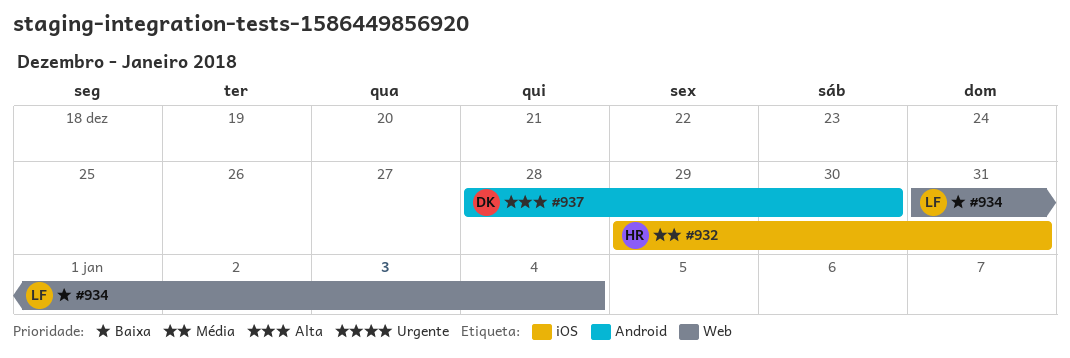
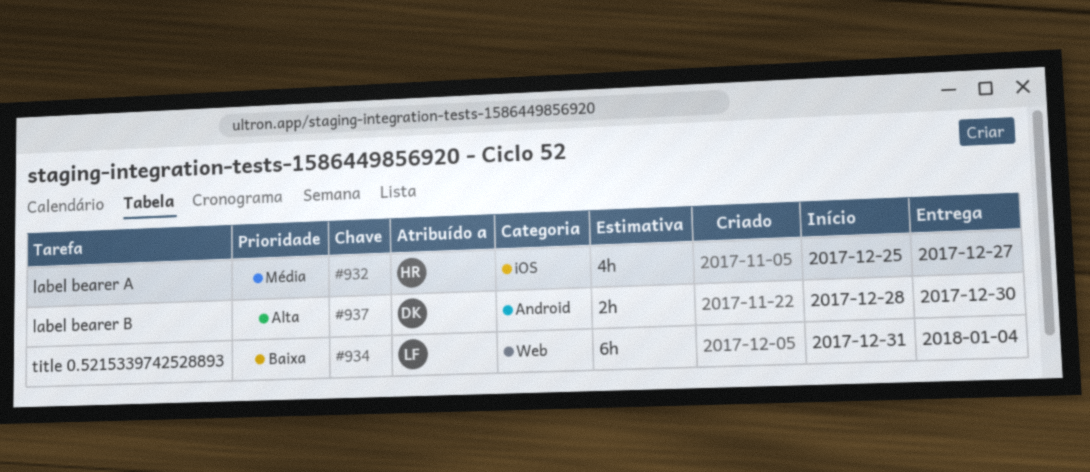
#932, start: Dec 29 -> Dec 25
#932, due: Dec 31 -> Dec 27

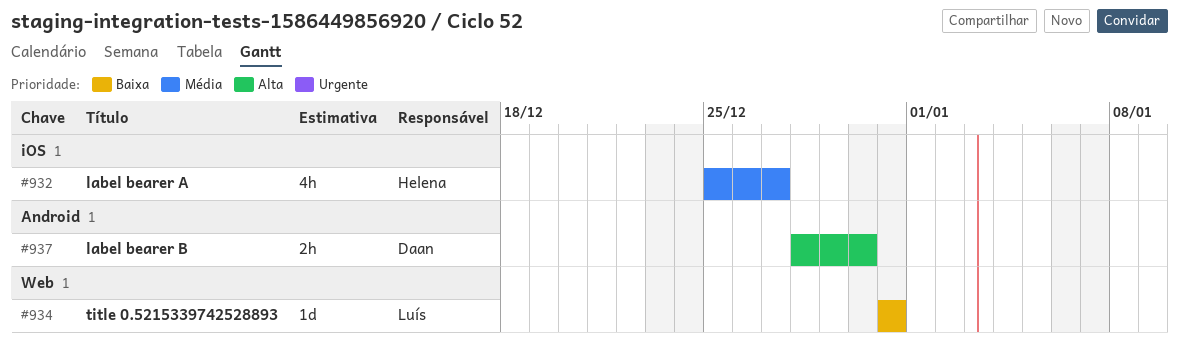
#934, estimate: 6h -> 1d
#934, due: Jan 4 -> Dec 31

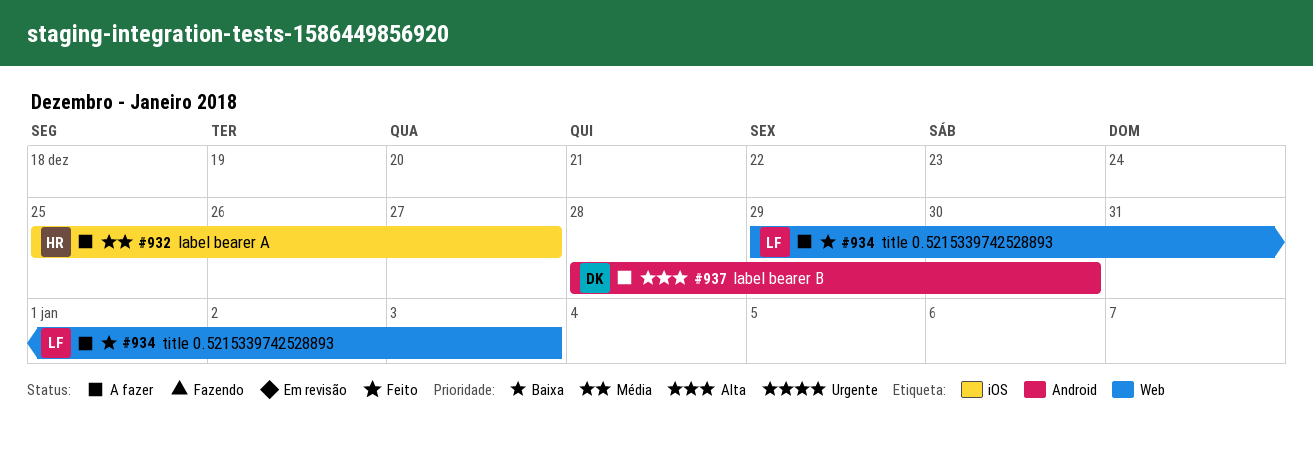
#934, start: Dec 31 -> Dec 29
#934, due: Dec 31 -> Jan 3

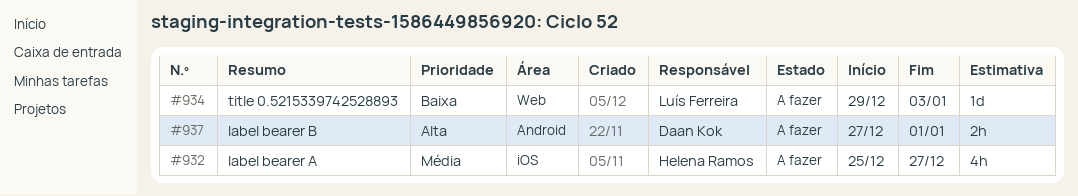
#937, start: Dec 28 -> Dec 27
#937, due: Dec 30 -> Jan 1

